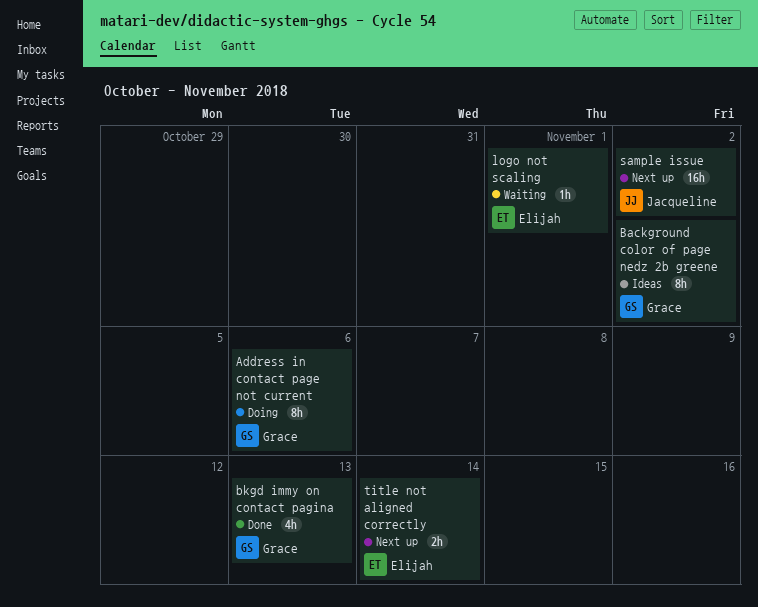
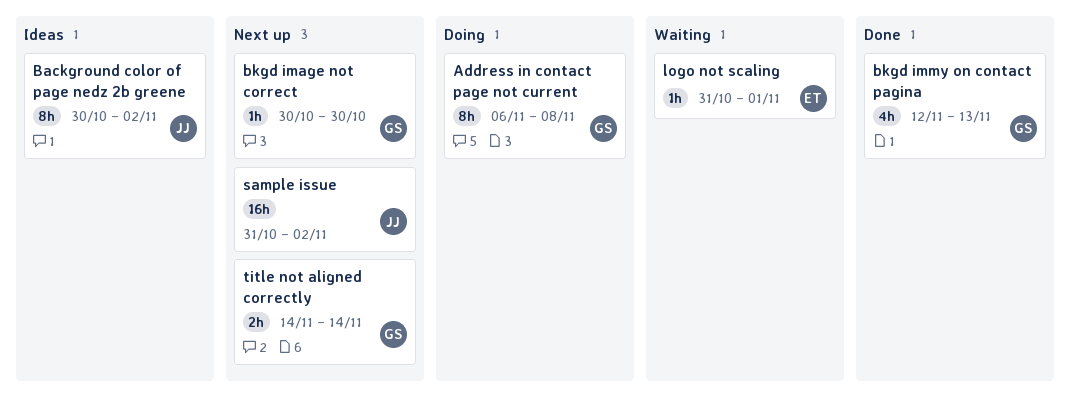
Address in contact page not current, due: Nov 6 -> Nov 8
Background color of page nedz 2b greene, owner: Grace -> Jacqueline
bkgd image not correct: none -> present
title not aligned correctly, owner: Elijah -> Grace

